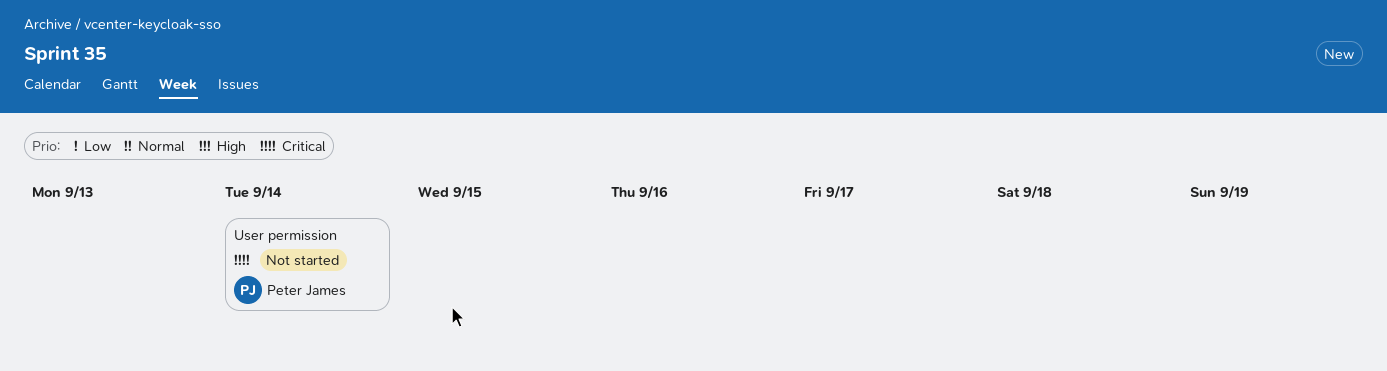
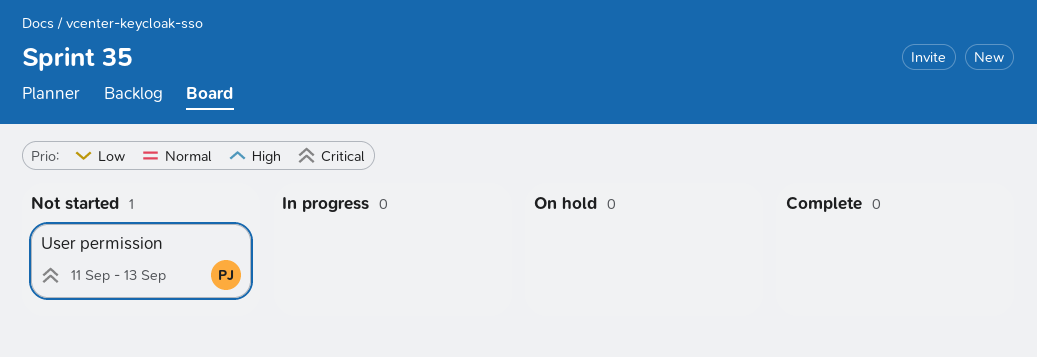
User permission, due: Sep 14 -> Sep 13

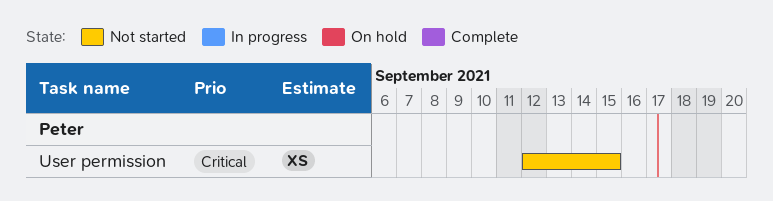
User permission, start: Sep 11 -> Sep 12
User permission, due: Sep 13 -> Sep 15

